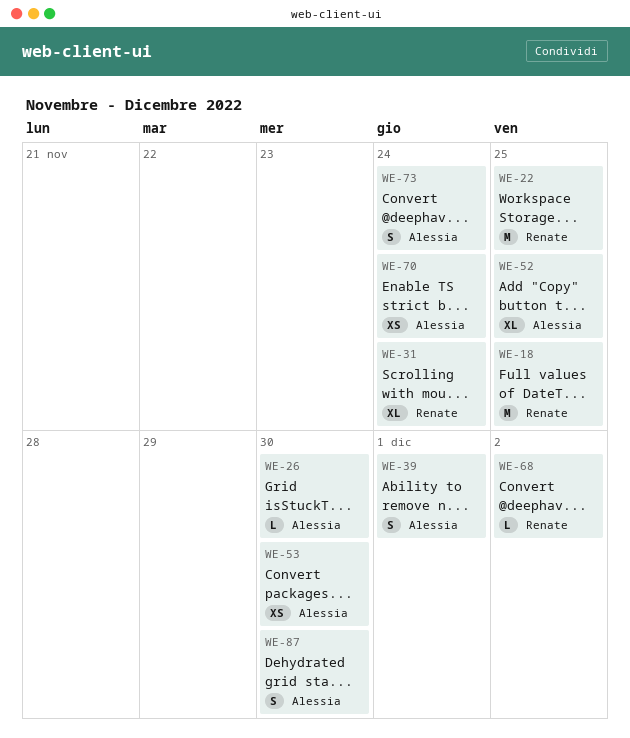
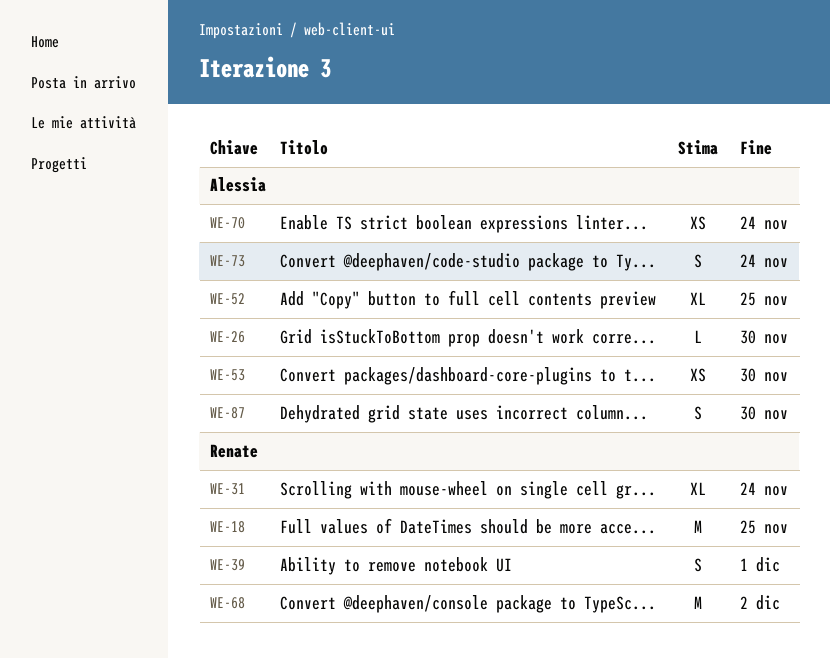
WE-22: present -> none
WE-39, owner: Alessia -> Renate
WE-68, estimate: L -> M

